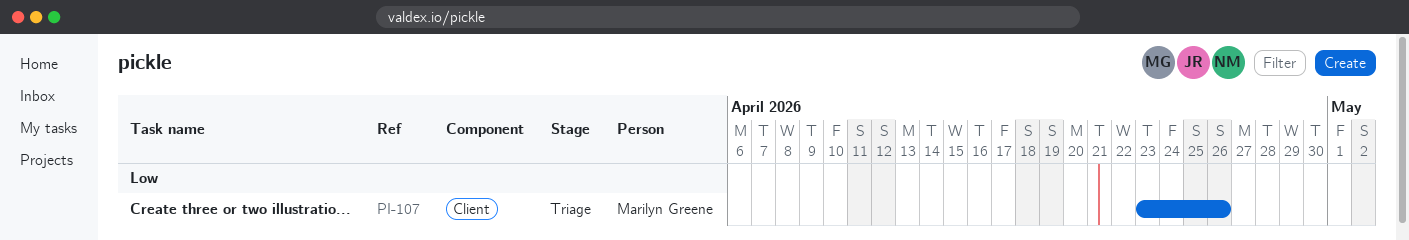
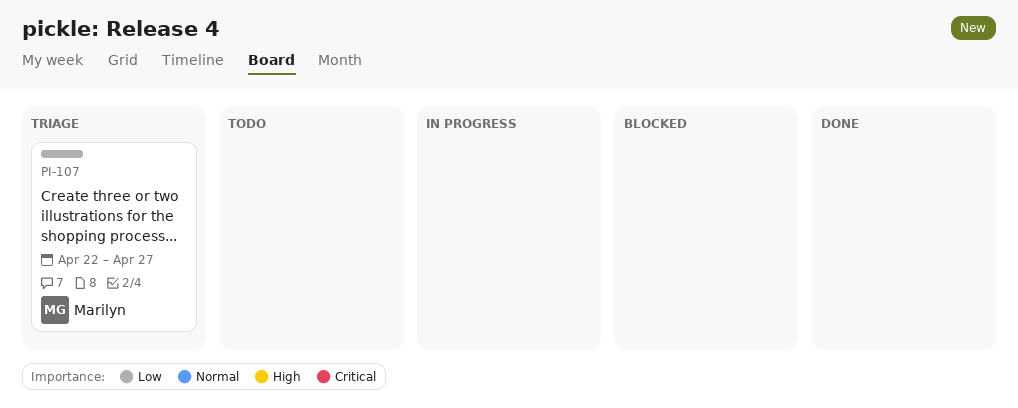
PI-107, start: Apr 23 -> Apr 22
PI-107, due: Apr 26 -> Apr 27

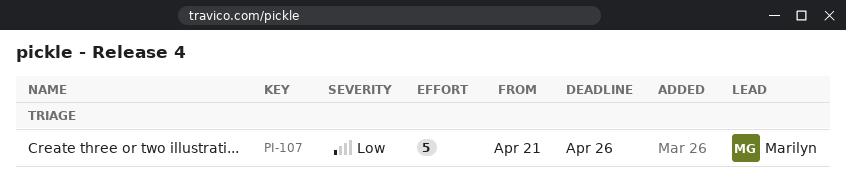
PI-107, start: Apr 22 -> Apr 21
PI-107, due: Apr 27 -> Apr 26

